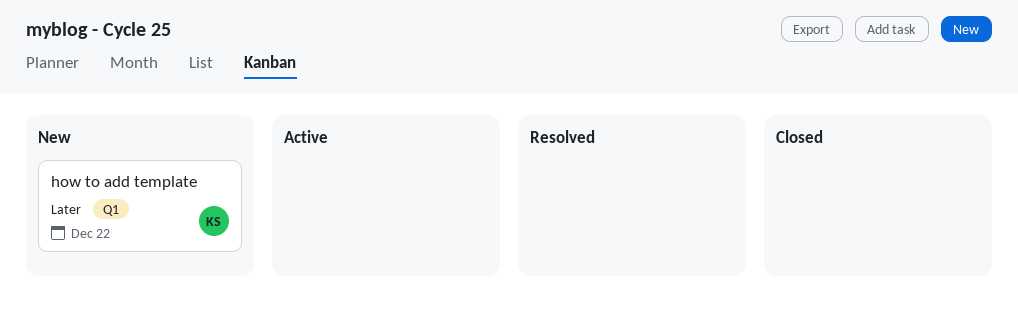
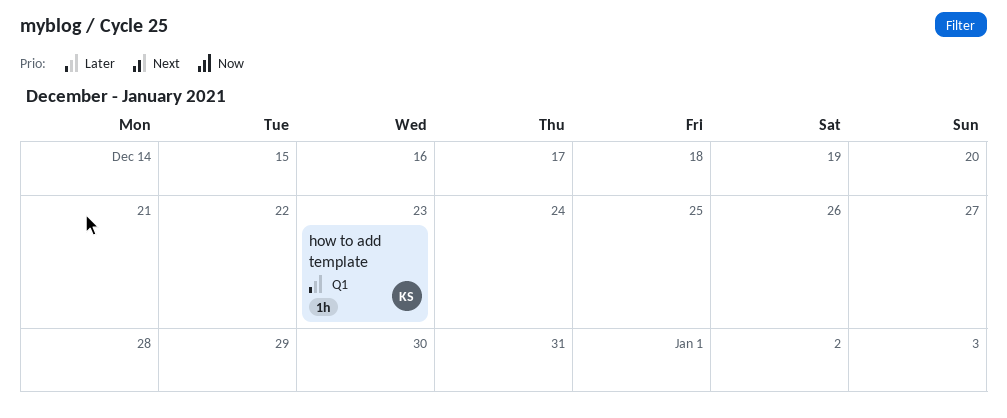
how to add template, due: Dec 22 -> Dec 23

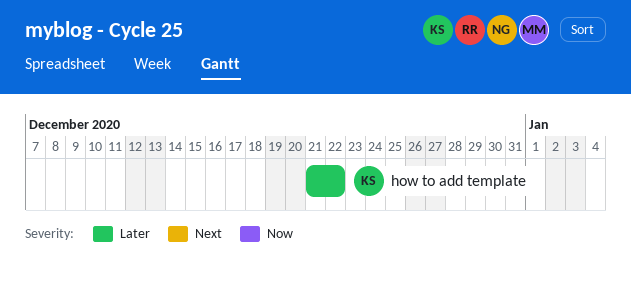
how to add template, due: Dec 23 -> Dec 22

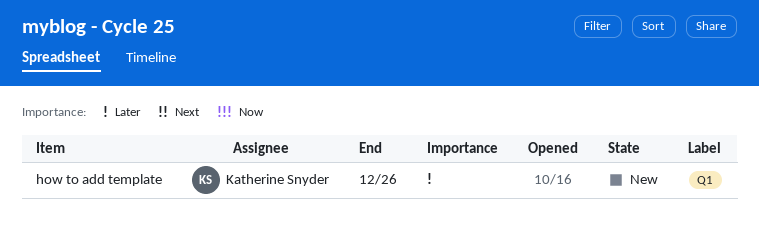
how to add template, due: Dec 22 -> Dec 26

